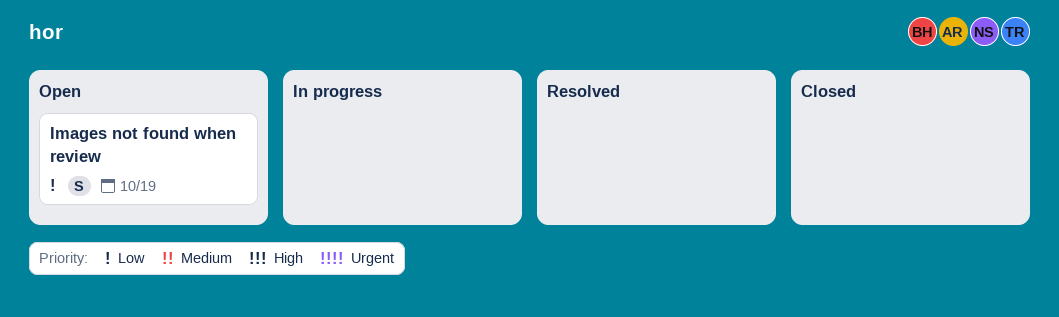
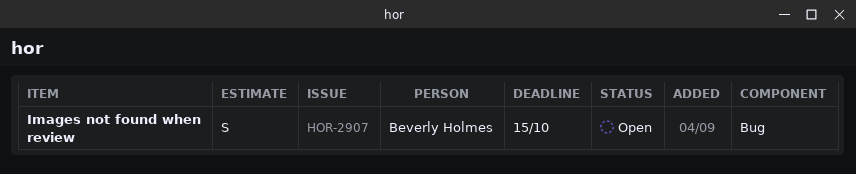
Images not found when review, due: Oct 19 -> Oct 15

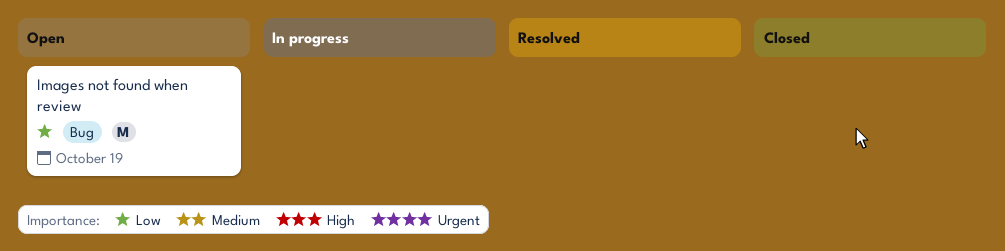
Images not found when review, estimate: S -> M
Images not found when review, due: Oct 15 -> Oct 19

